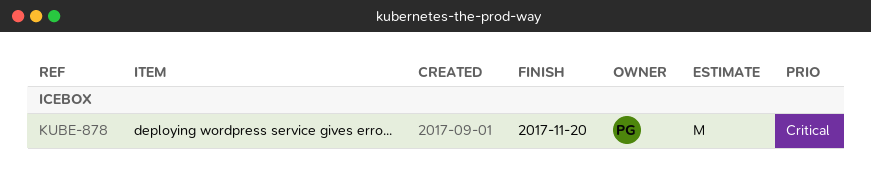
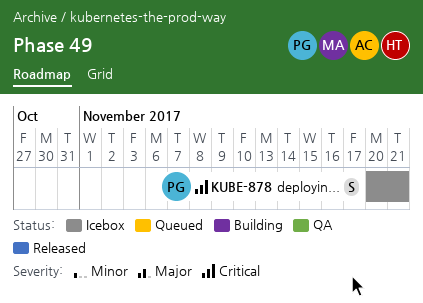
KUBE-878, estimate: M -> S
KUBE-878, due: Nov 20 -> Nov 21

